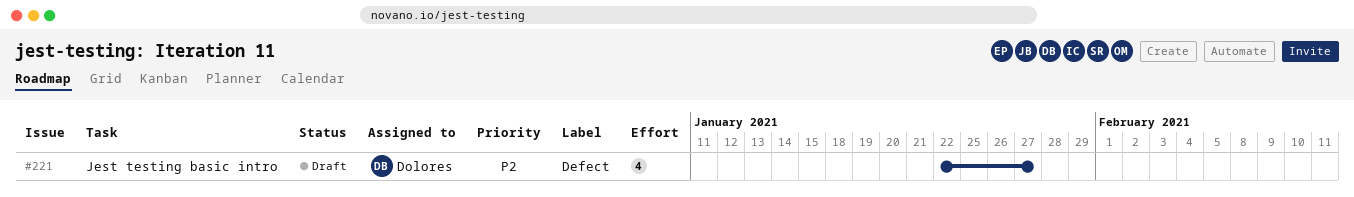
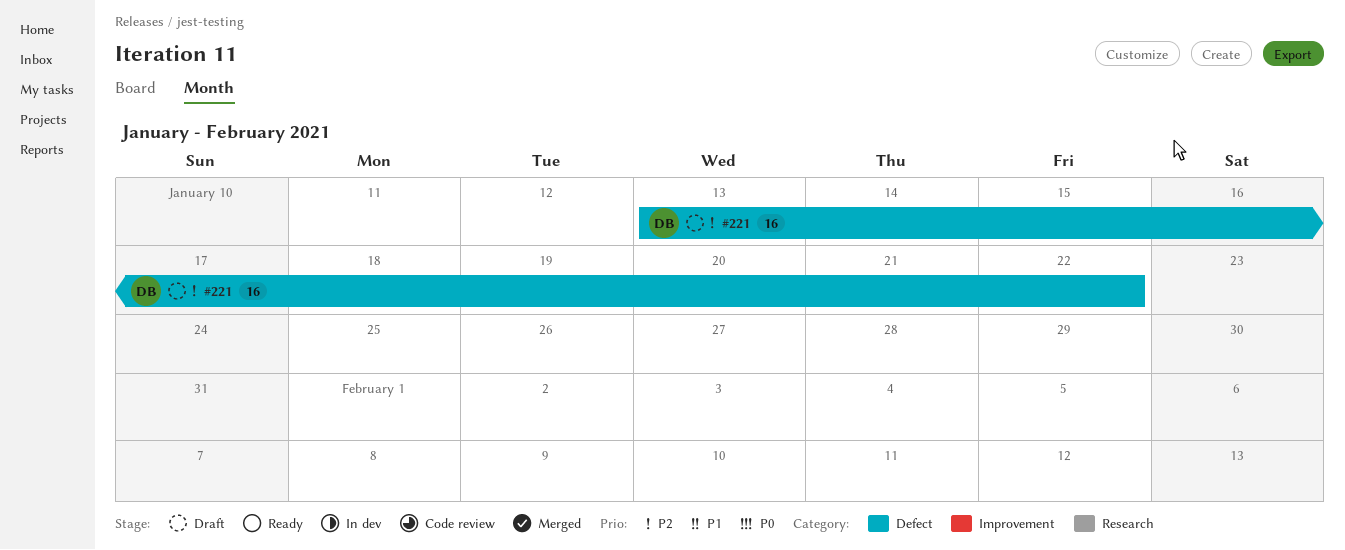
#221, estimate: 4 -> 16
#221, start: Jan 22 -> Jan 13
#221, due: Jan 27 -> Jan 22

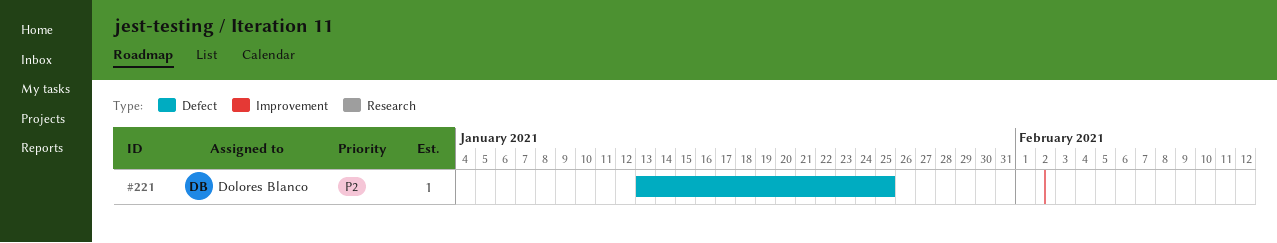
#221, estimate: 16 -> 1
#221, due: Jan 22 -> Jan 25

